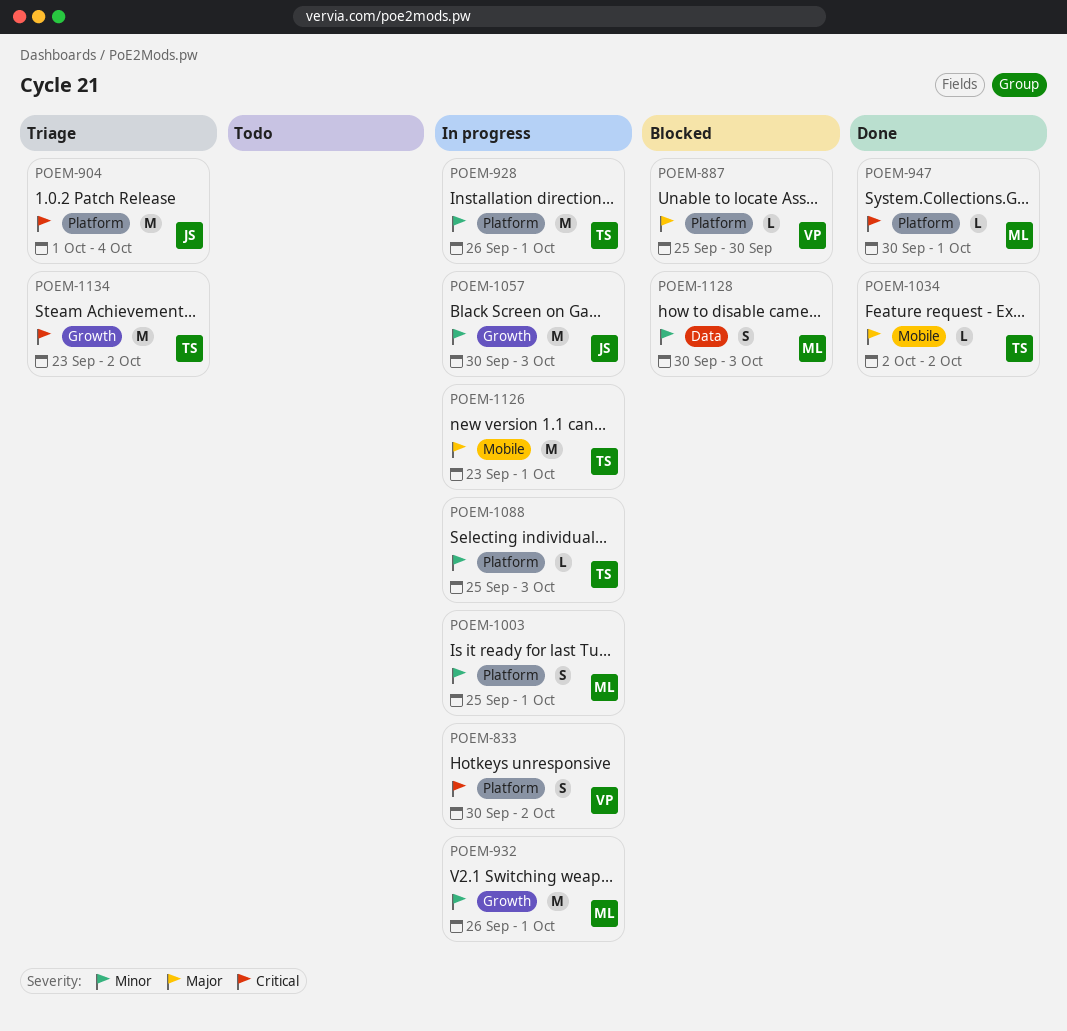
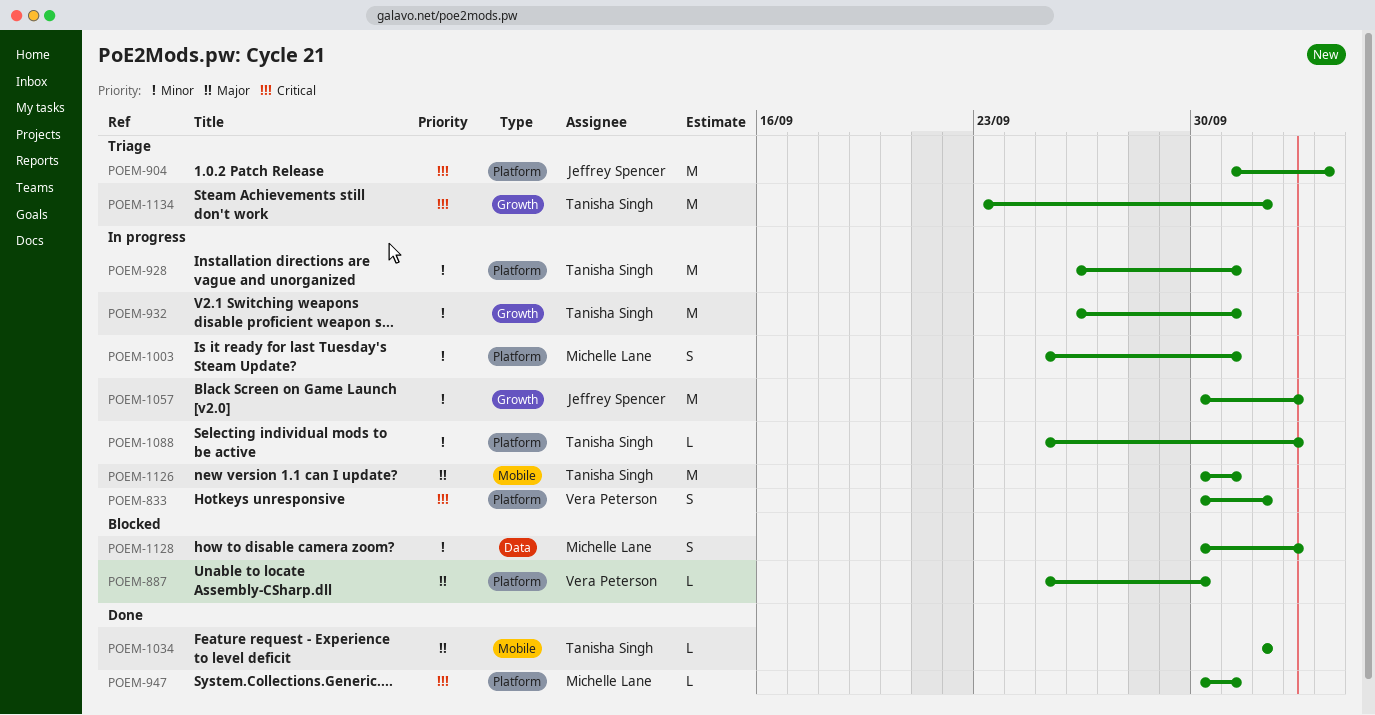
POEM-932, owner: Michelle Lane -> Tanisha Singh
POEM-1126, start: Sep 23 -> Sep 30

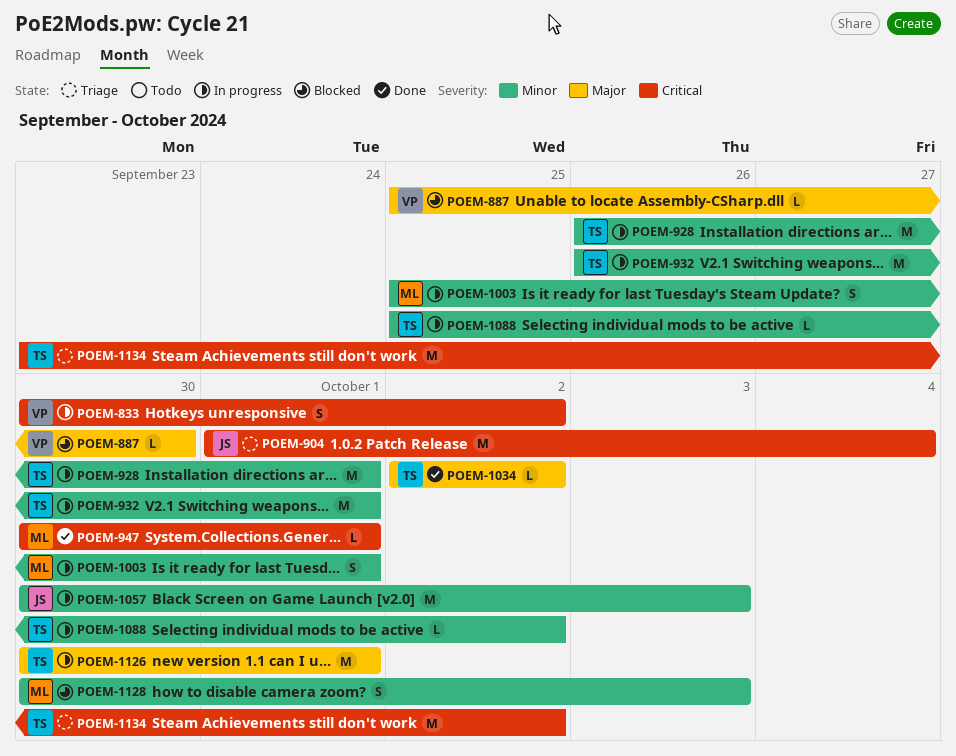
POEM-1088, due: Oct 3 -> Oct 2

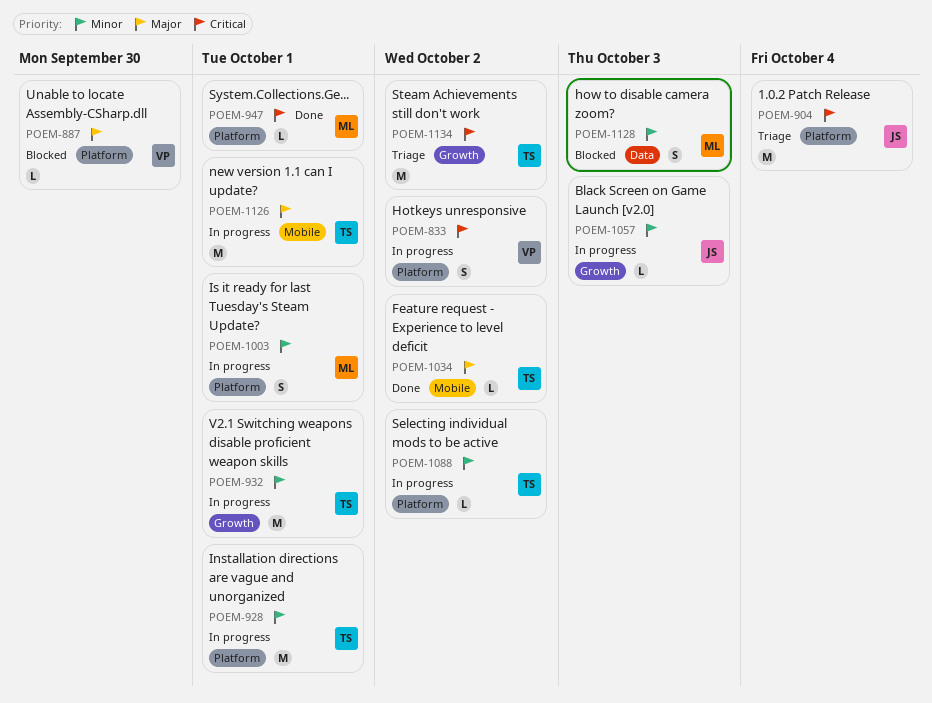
POEM-1057, estimate: M -> L

